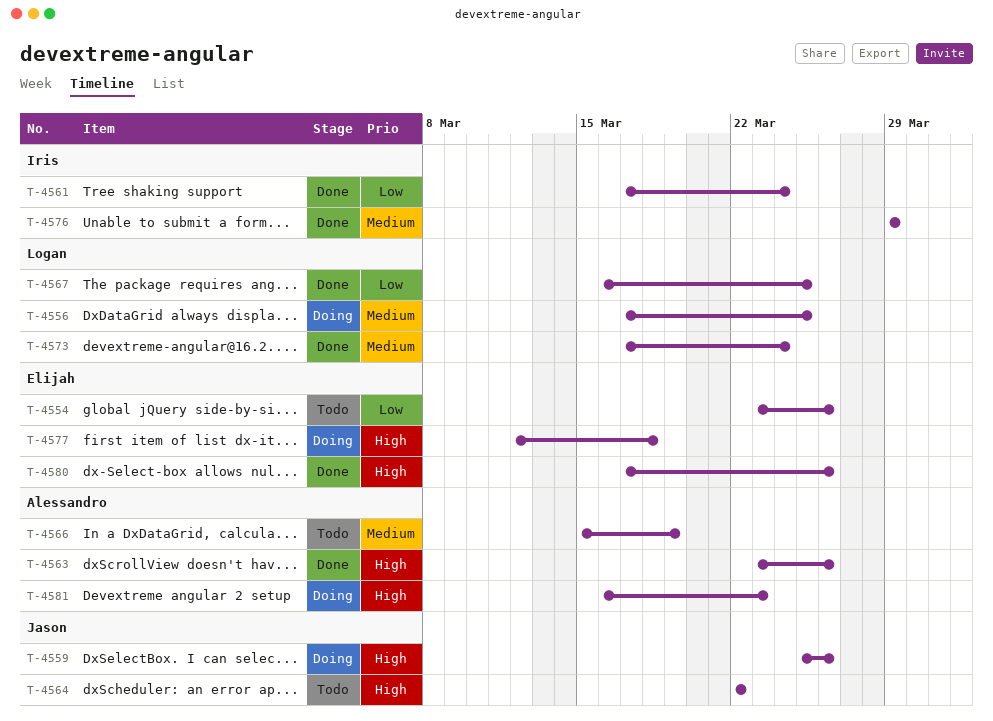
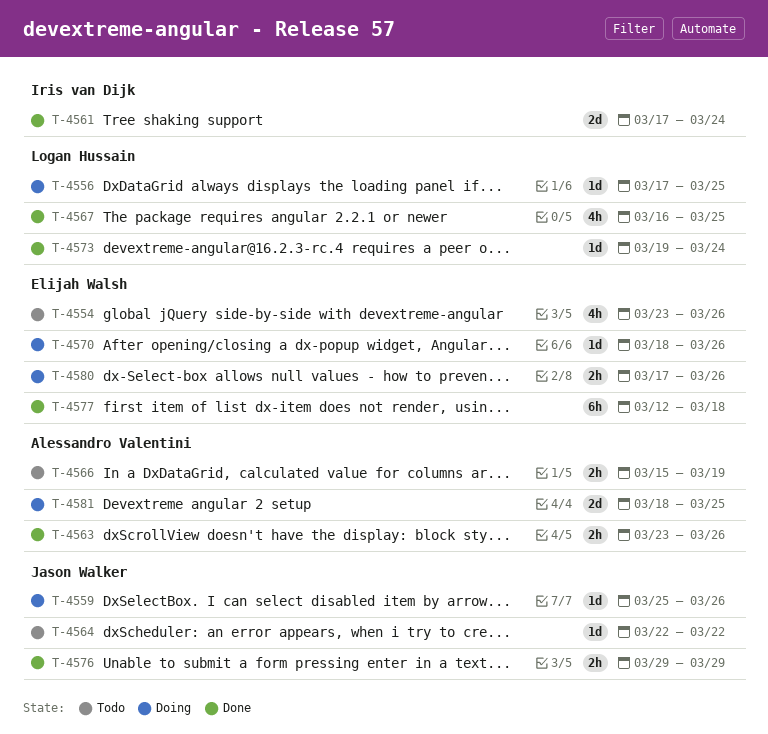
T-4570: none -> present
T-4573, start: Mar 17 -> Mar 19
T-4576, owner: Iris van Dijk -> Jason Walker
T-4577, status: Doing -> Done
T-4580, status: Done -> Doing
T-4581, start: Mar 16 -> Mar 18
T-4581, due: Mar 23 -> Mar 25

